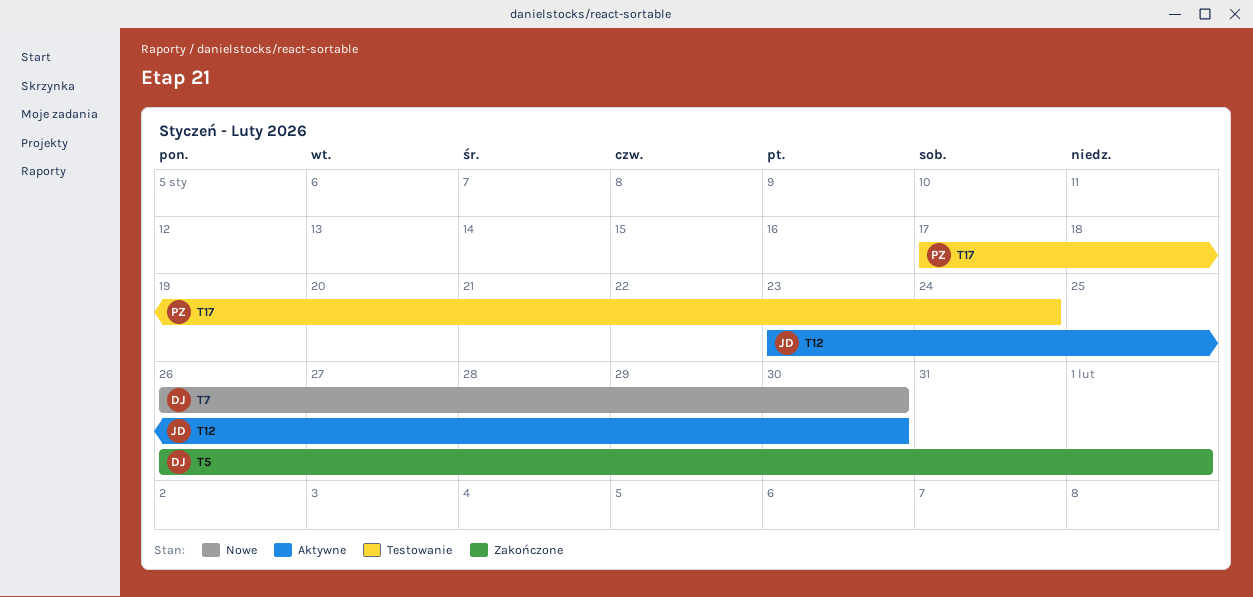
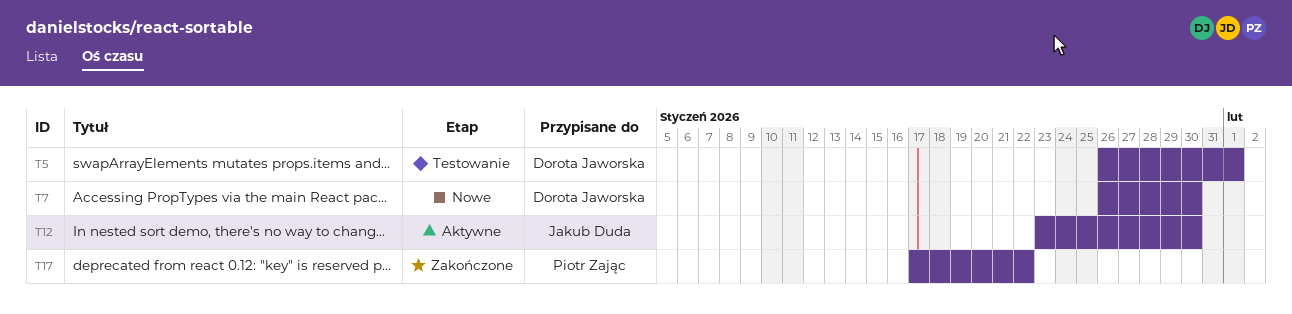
T5, status: Zakończone -> Testowanie
T17, status: Testowanie -> Zakończone
T17, due: Jan 24 -> Jan 22

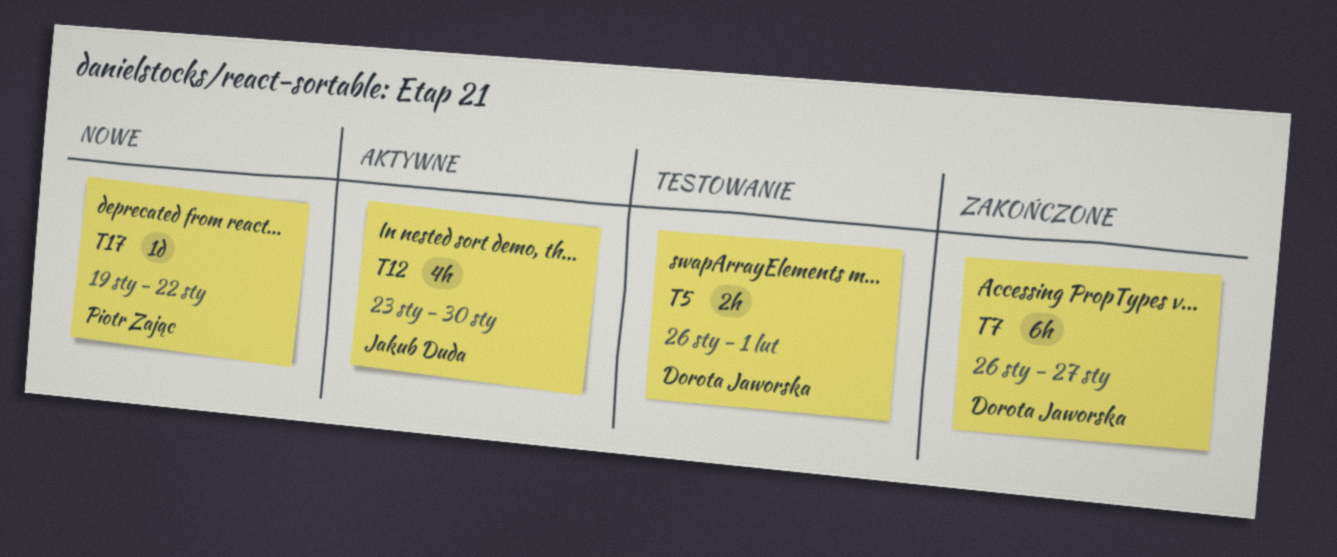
T7, status: Nowe -> Zakończone
T7, due: Jan 30 -> Jan 27
T17, status: Zakończone -> Nowe
T17, start: Jan 17 -> Jan 19

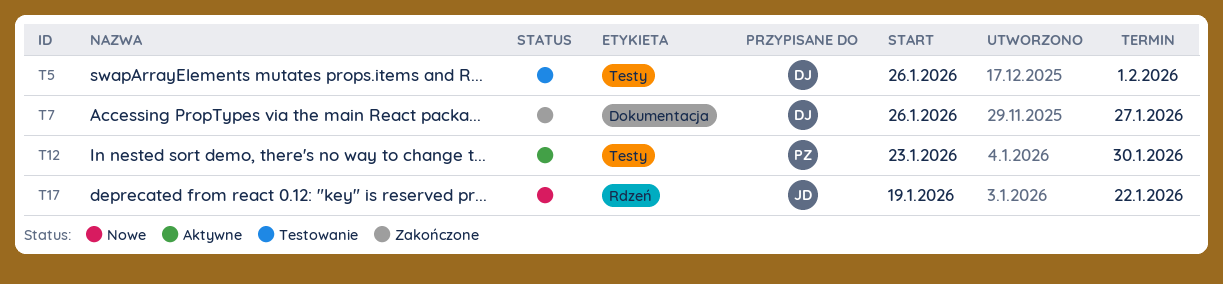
T12, owner: Jakub Duda -> Piotr Zając
T17, owner: Piotr Zając -> Jakub Duda

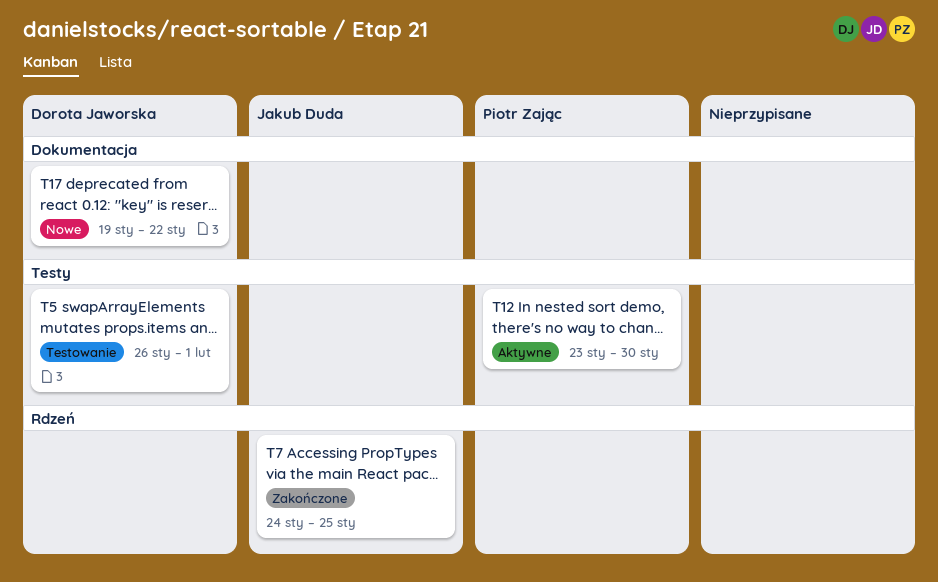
T7, owner: Dorota Jaworska -> Jakub Duda
T7, label: Dokumentacja -> Rdzeń
T7, start: Jan 26 -> Jan 24
T7, due: Jan 27 -> Jan 25
T17, owner: Jakub Duda -> Dorota Jaworska
T17, label: Rdzeń -> Dokumentacja

